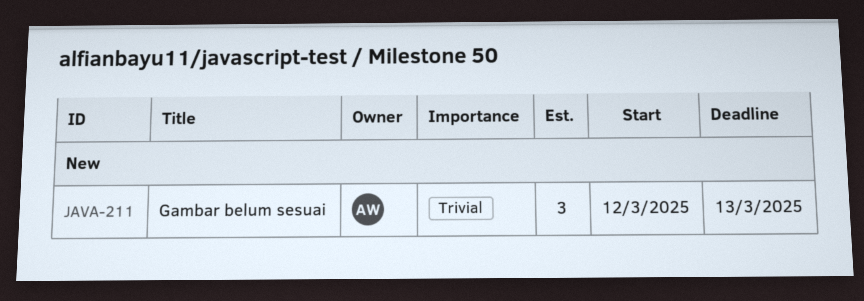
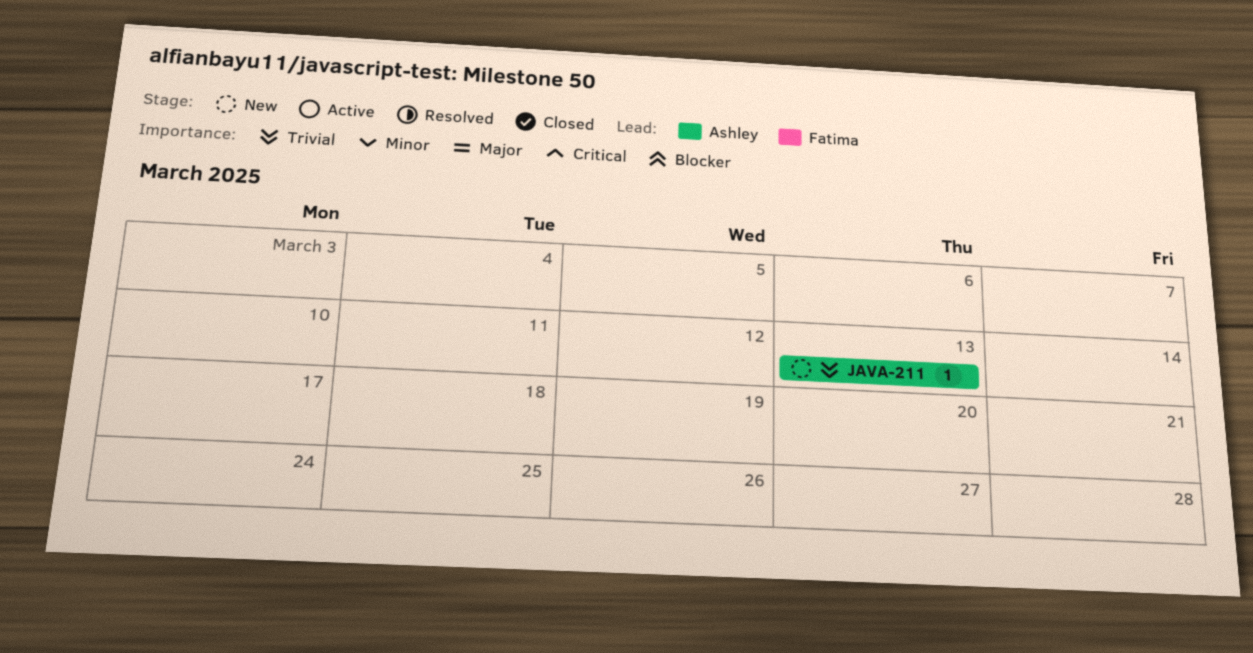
JAVA-211, estimate: 3 -> 1
JAVA-211, start: Mar 12 -> Mar 13

